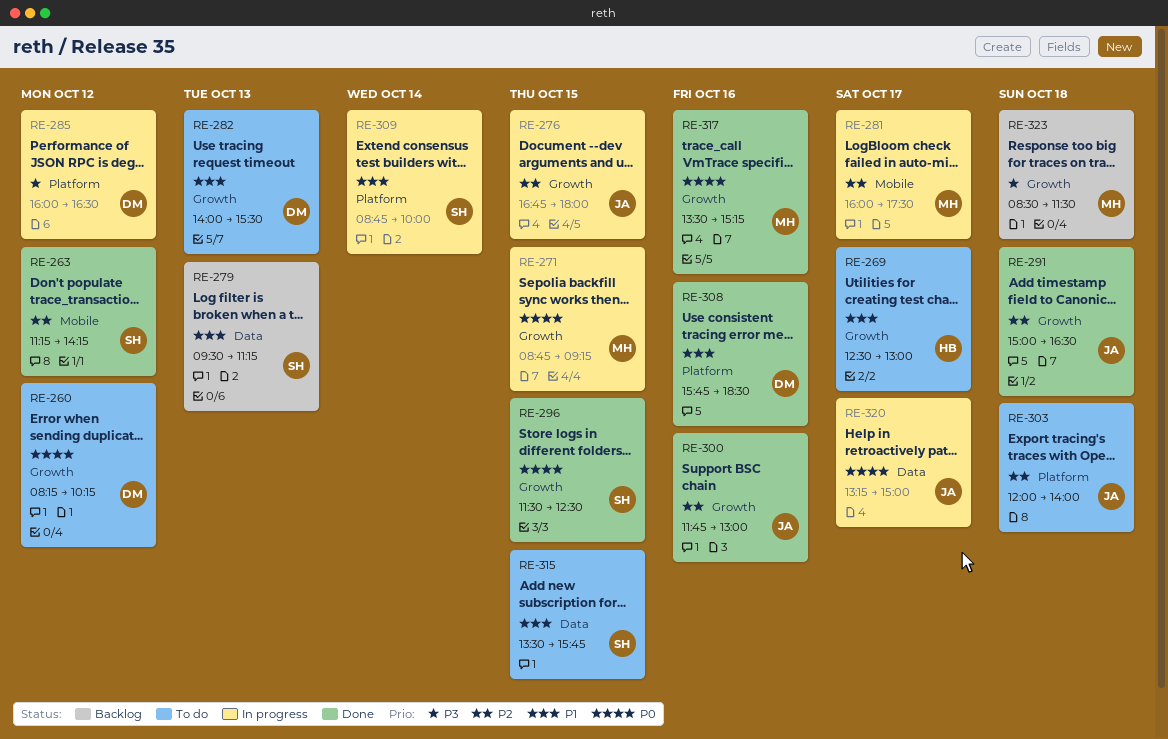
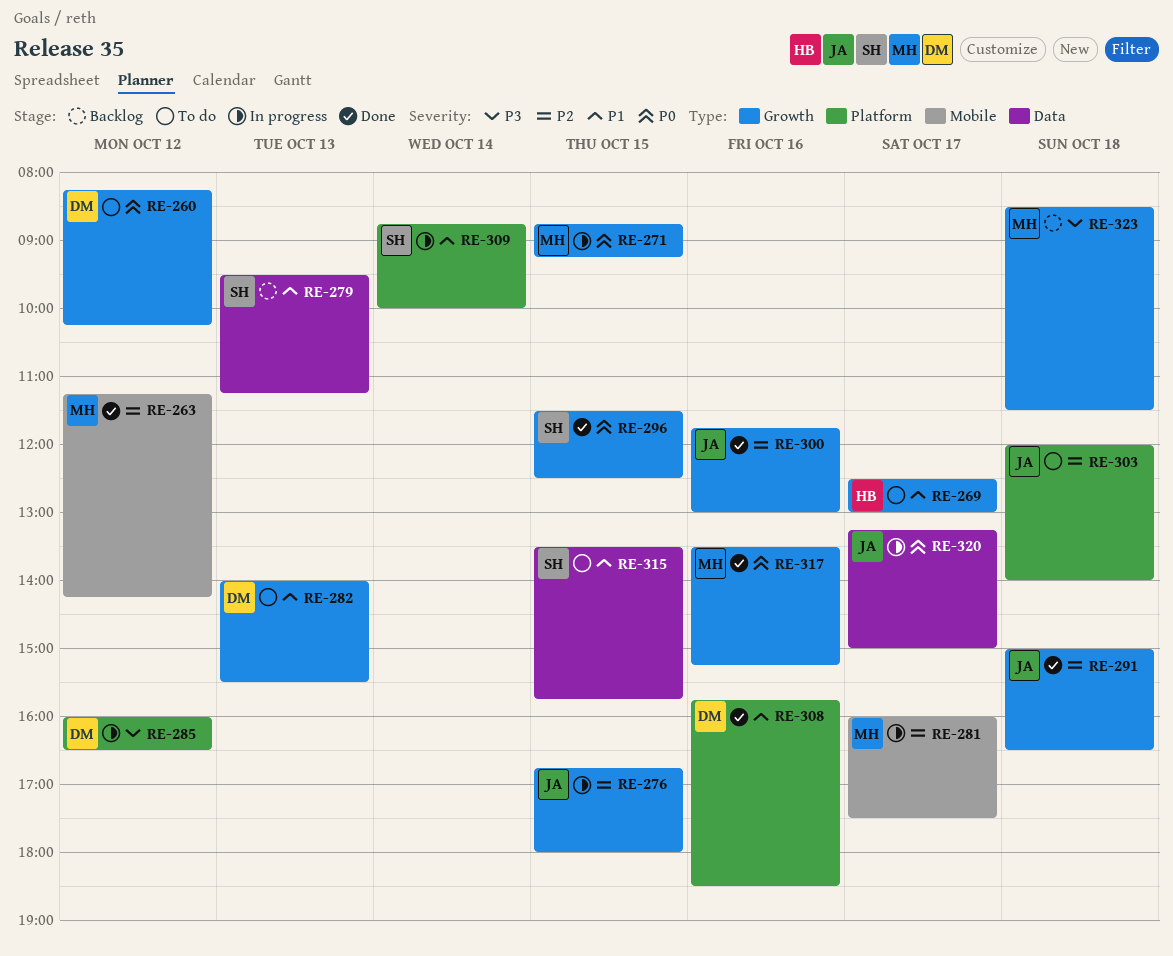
RE-263, owner: SH -> MH

